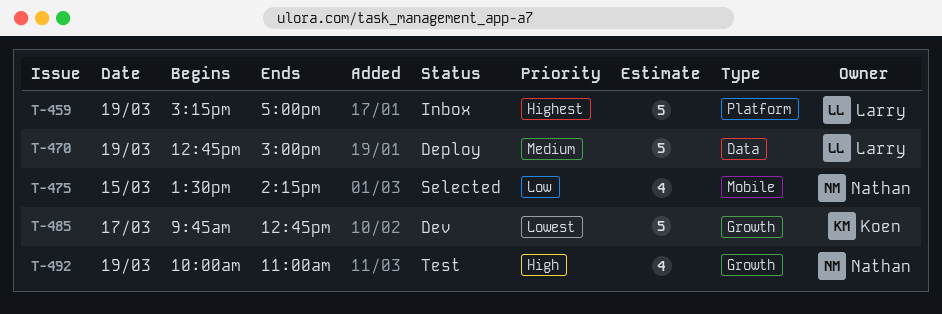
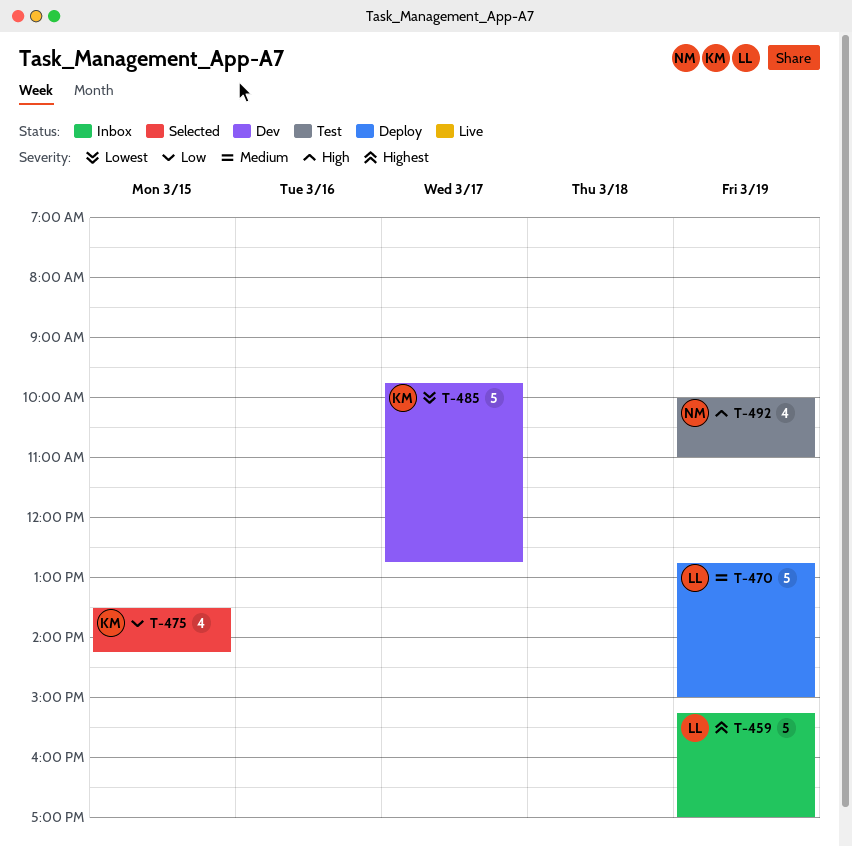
T-475, owner: Nathan -> Koen

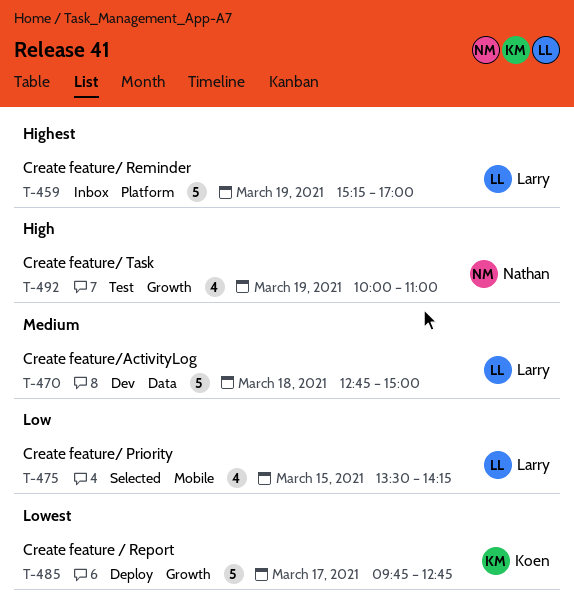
T-470, status: Deploy -> Dev
T-470, day: Mar 19 -> Mar 18
T-475, owner: Koen -> Larry
T-485, status: Dev -> Deploy

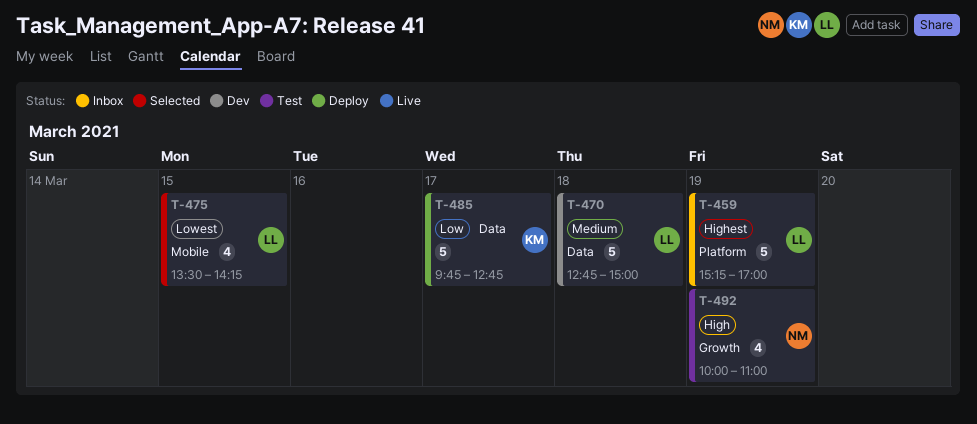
T-475, priority: Low -> Lowest
T-485, priority: Lowest -> Low
T-485, label: Growth -> Data

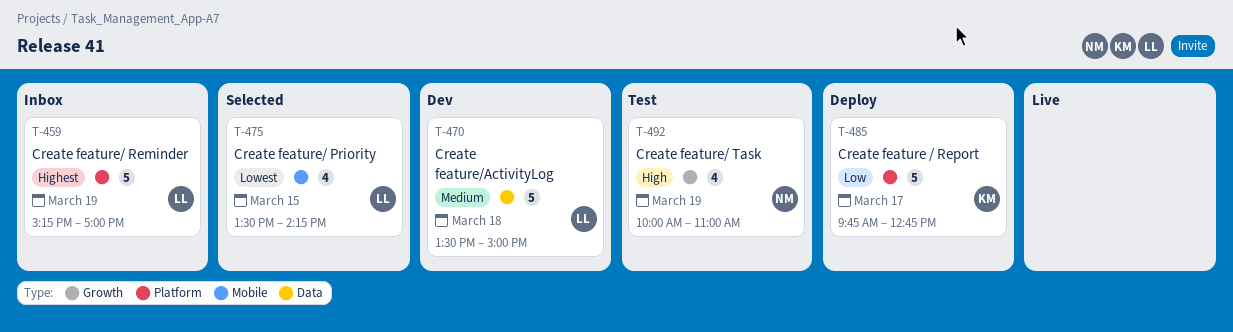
T-470, begins: 12:45 -> 13:30
T-485, label: Data -> Platform

